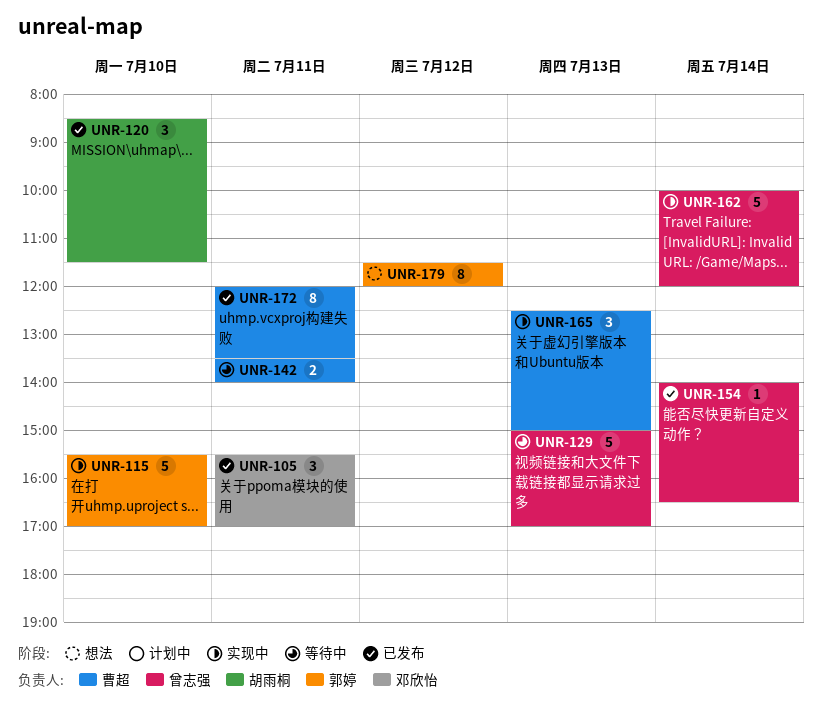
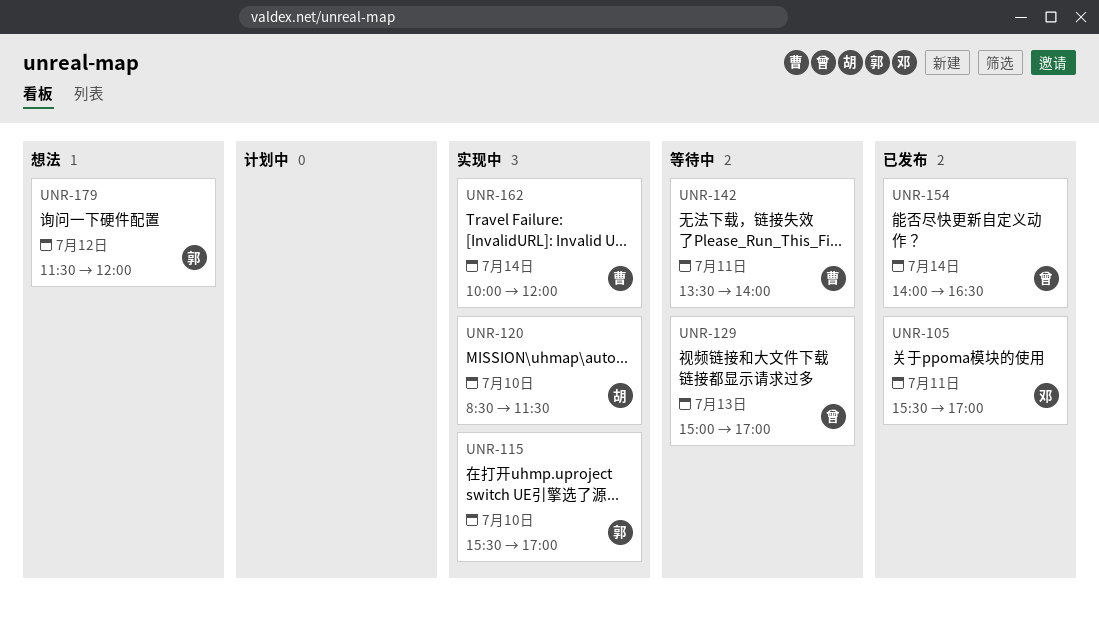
UNR-120, status: 已发布 -> 实现中
UNR-162, owner: 曾志强 -> 曹超
UNR-165: present -> none
UNR-172: present -> none

